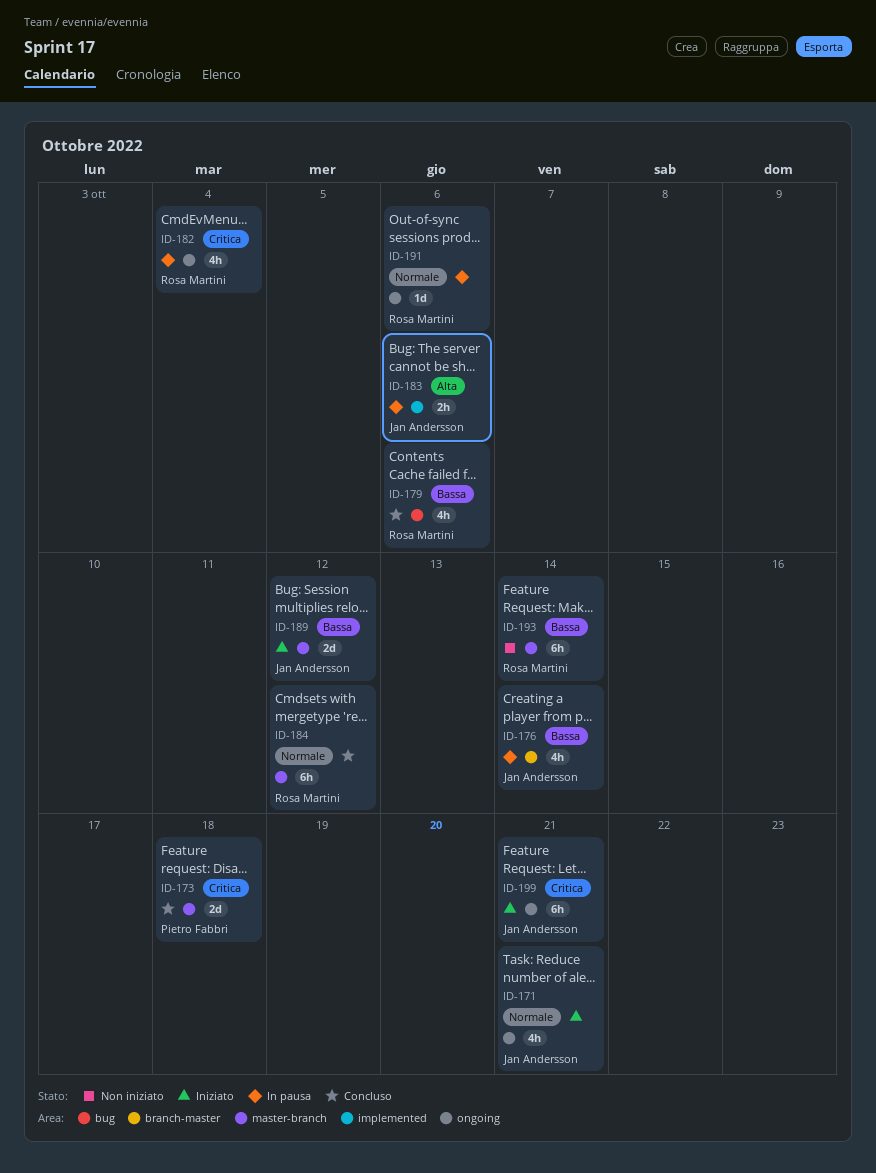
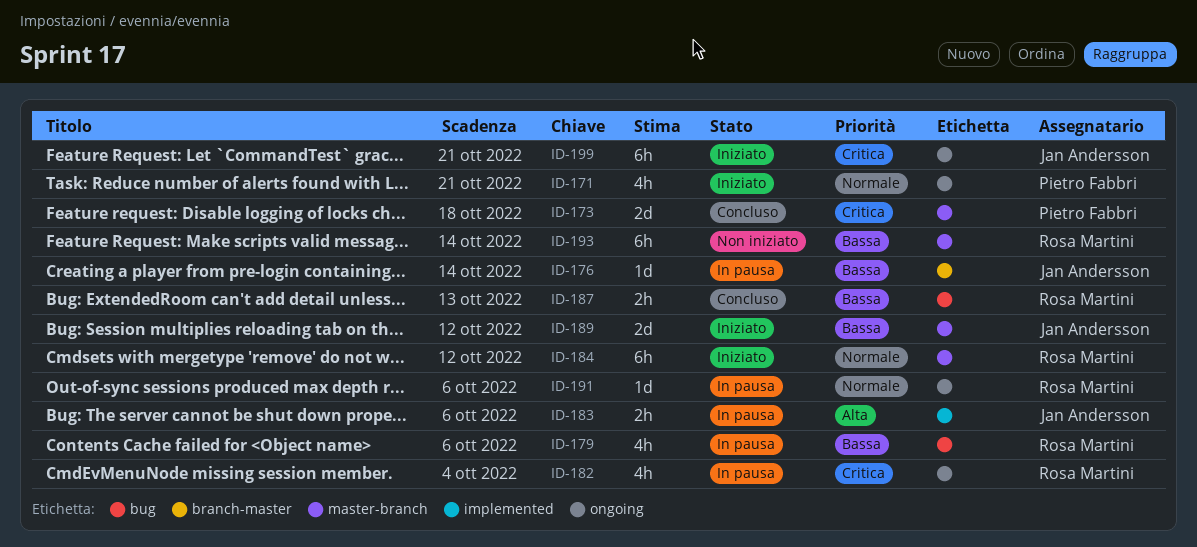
ID-171, owner: Jan Andersson -> Pietro Fabbri
ID-176, estimate: 4h -> 1d
ID-179, status: Concluso -> In pausa
ID-184, status: Concluso -> Iniziato
ID-187: none -> present

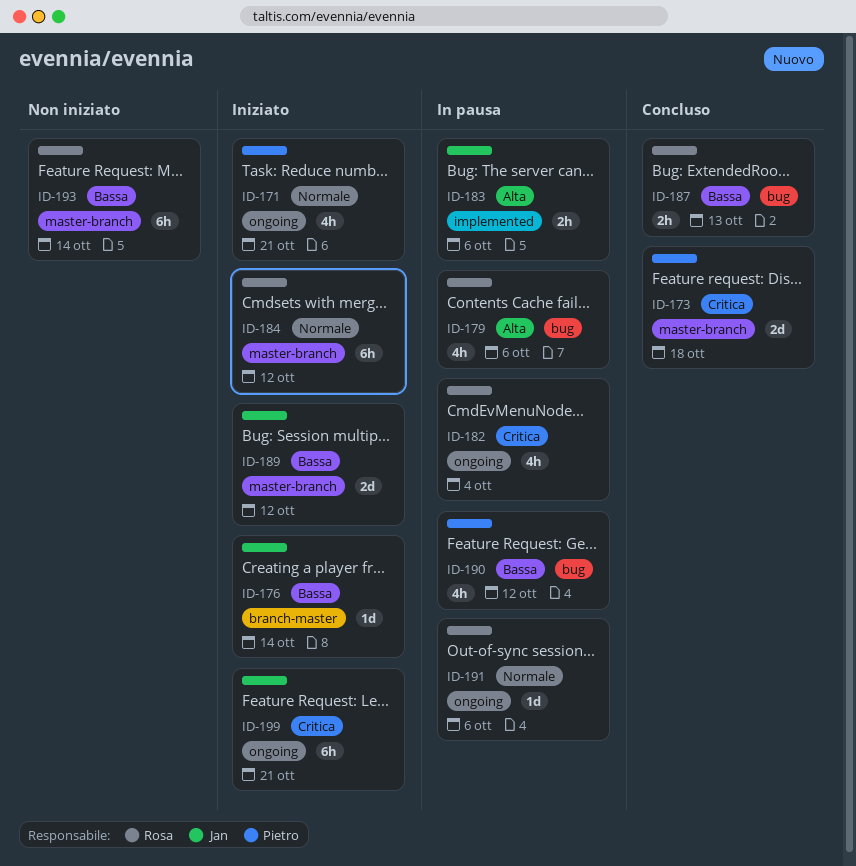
ID-176, status: In pausa -> Iniziato
ID-179, priority: Bassa -> Alta
ID-190: none -> present

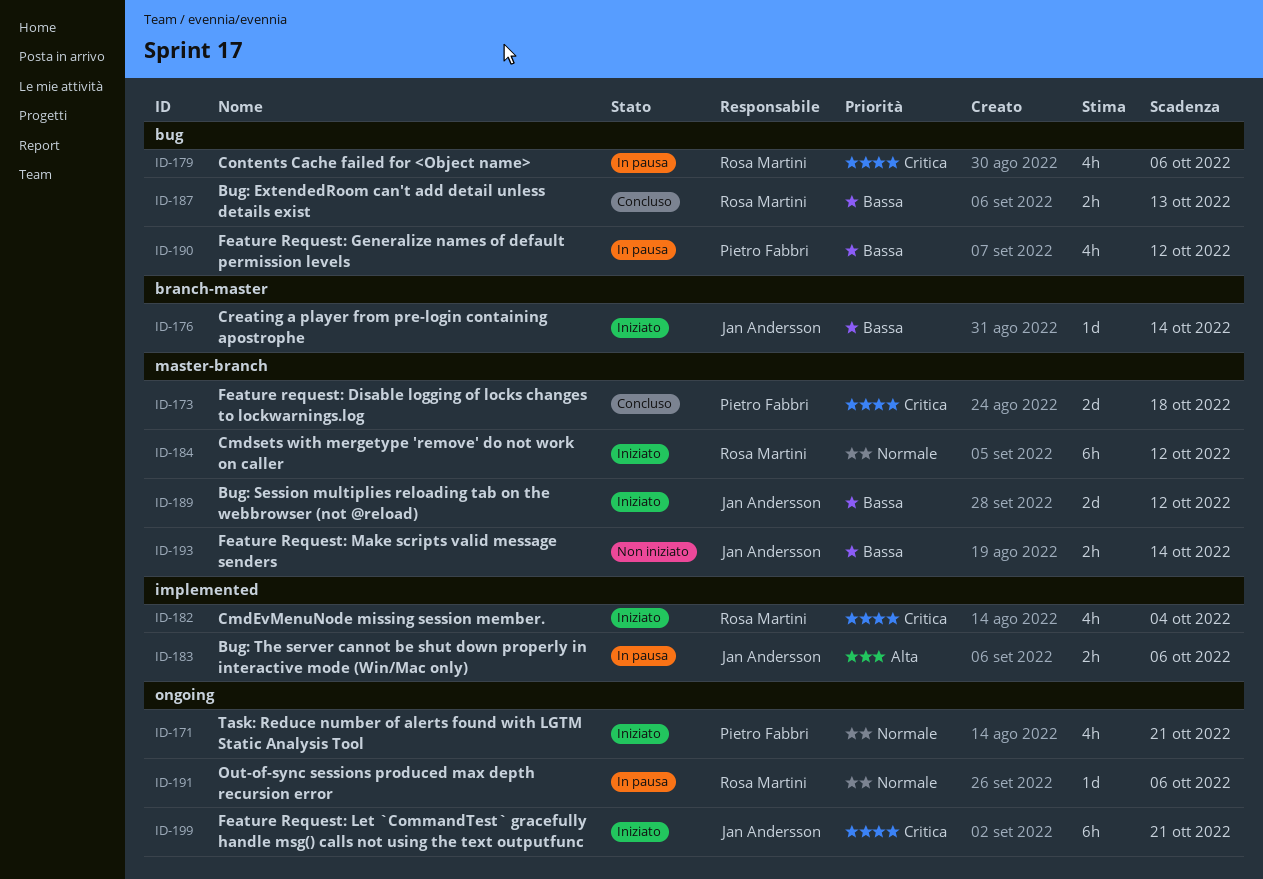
ID-179, priority: Alta -> Critica
ID-182, status: In pausa -> Iniziato
ID-182, label: ongoing -> implemented
ID-193, owner: Rosa Martini -> Jan Andersson
ID-193, estimate: 6h -> 2h

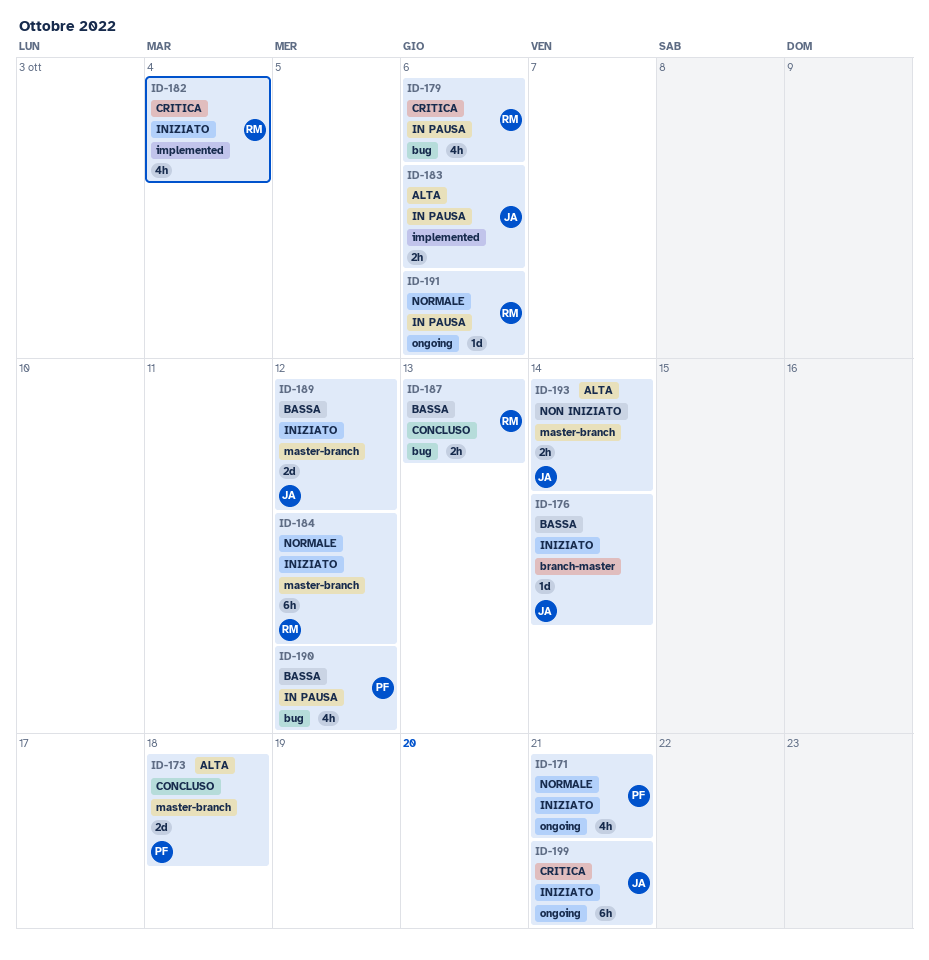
ID-173, priority: Critica -> Alta
ID-193, priority: Bassa -> Alta

